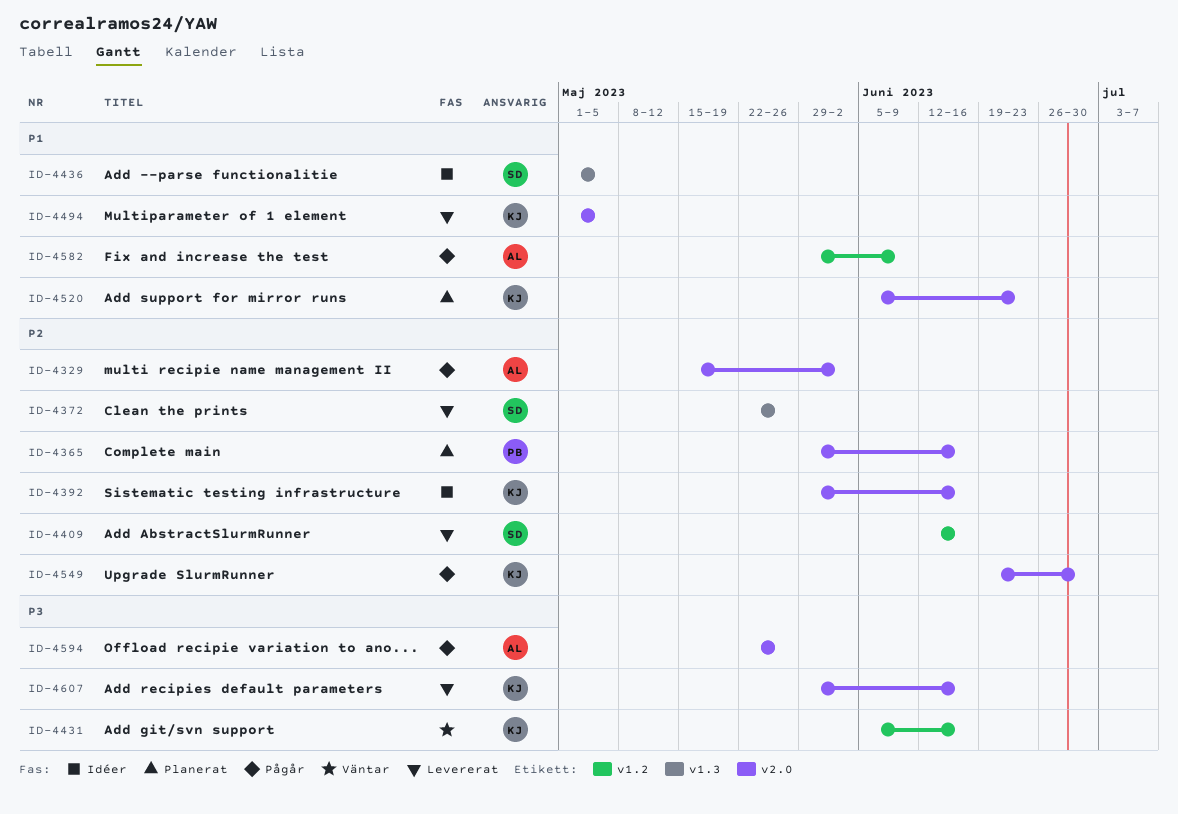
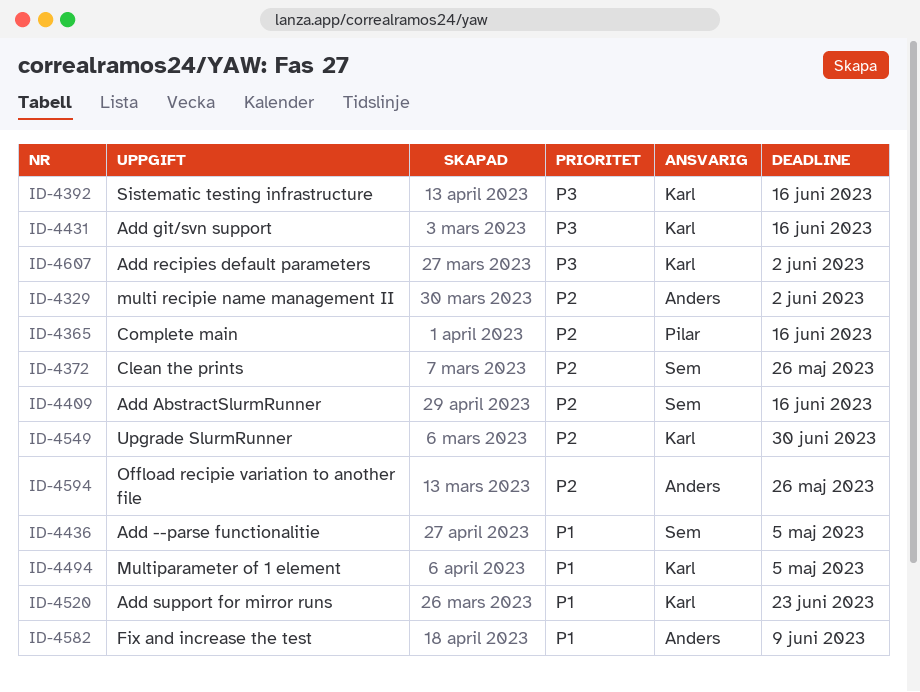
ID-4392, priority: P2 -> P3
ID-4594, priority: P3 -> P2
ID-4607, due: Jun 16 -> Jun 2

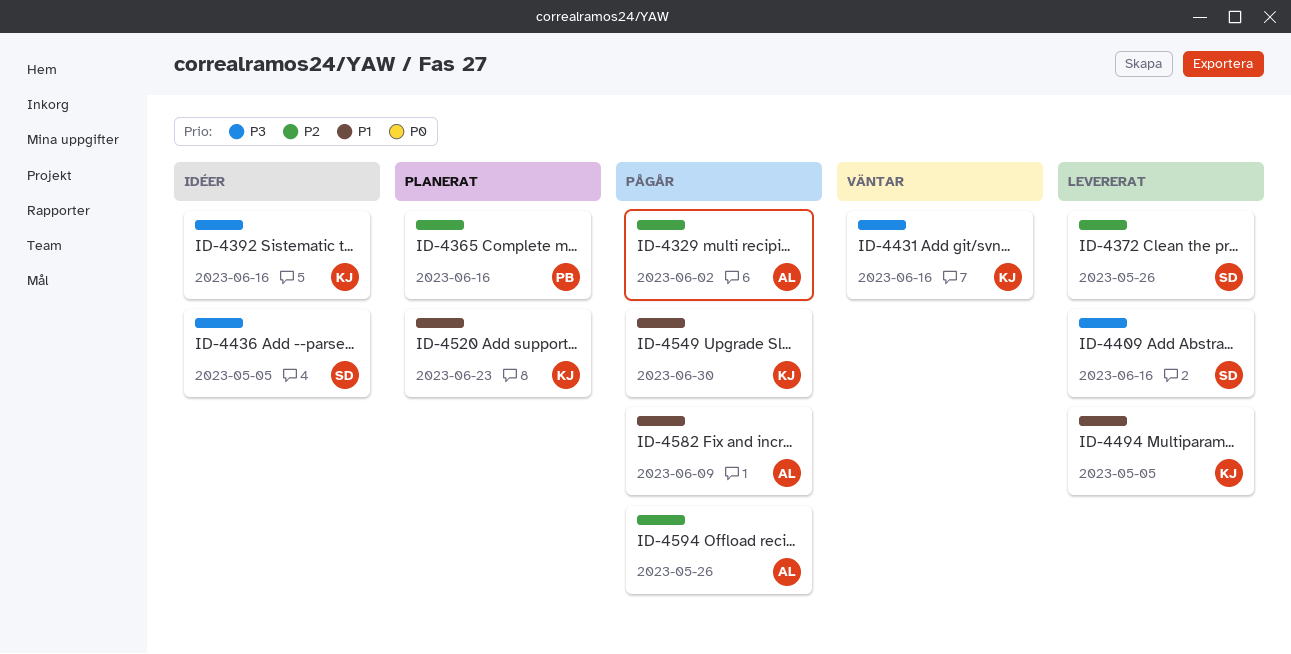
ID-4409, priority: P2 -> P3
ID-4436, priority: P1 -> P3
ID-4549, priority: P2 -> P1
ID-4607: present -> none

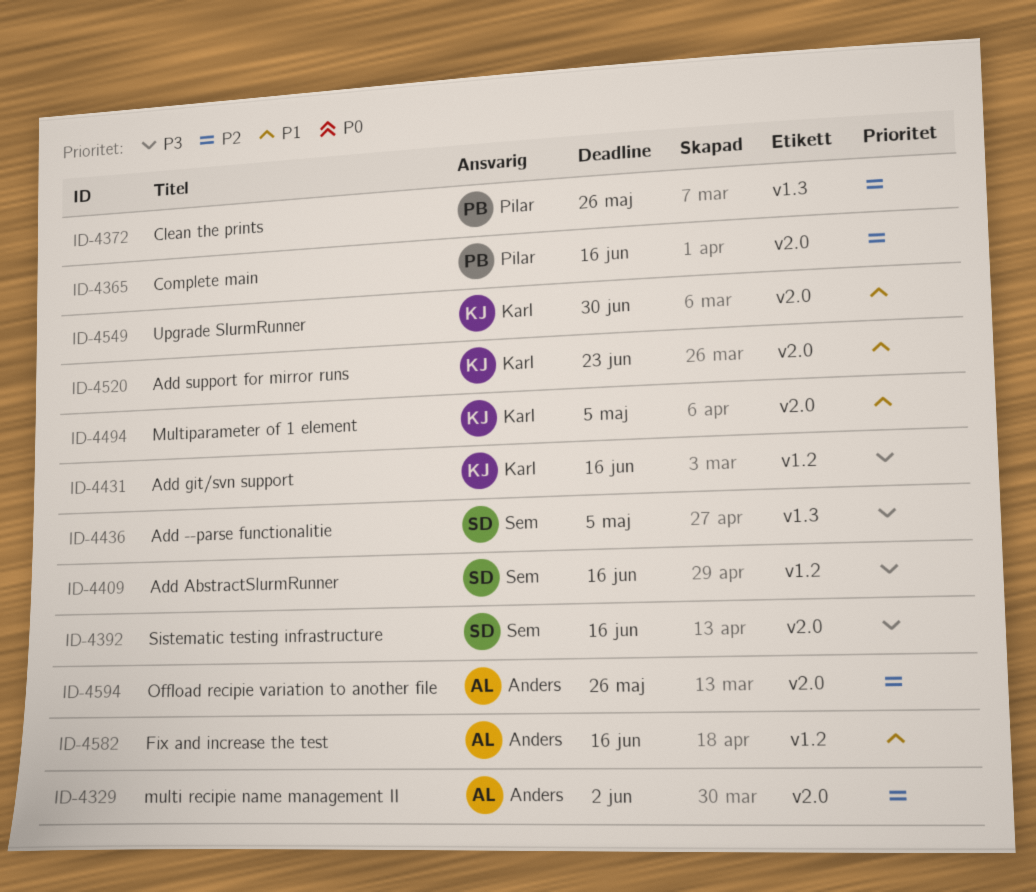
ID-4372, owner: Sem -> Pilar
ID-4392, owner: Karl -> Sem
ID-4582, due: Jun 9 -> Jun 16

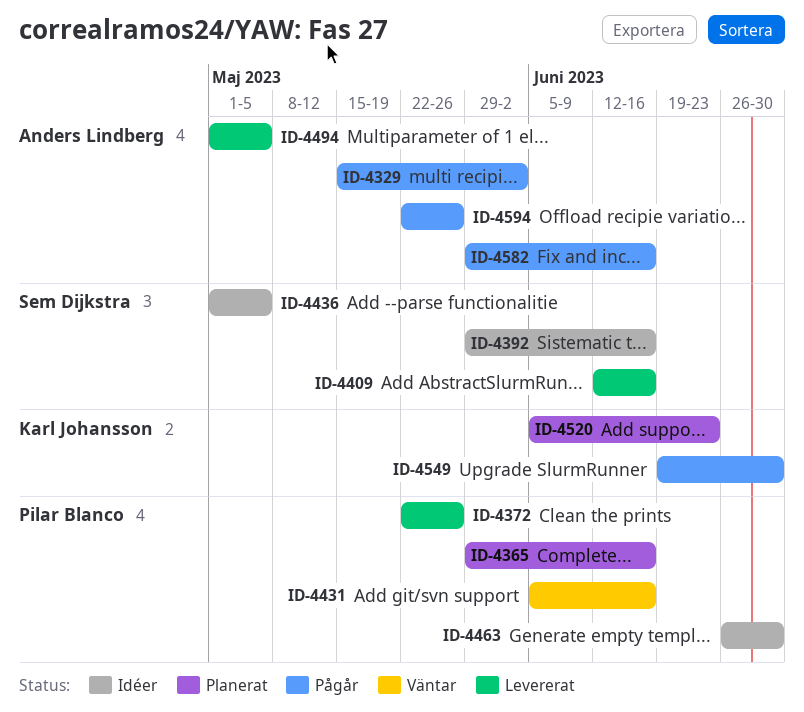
ID-4431, owner: Karl Johansson -> Pilar Blanco
ID-4463: none -> present
ID-4494, owner: Karl Johansson -> Anders Lindberg

